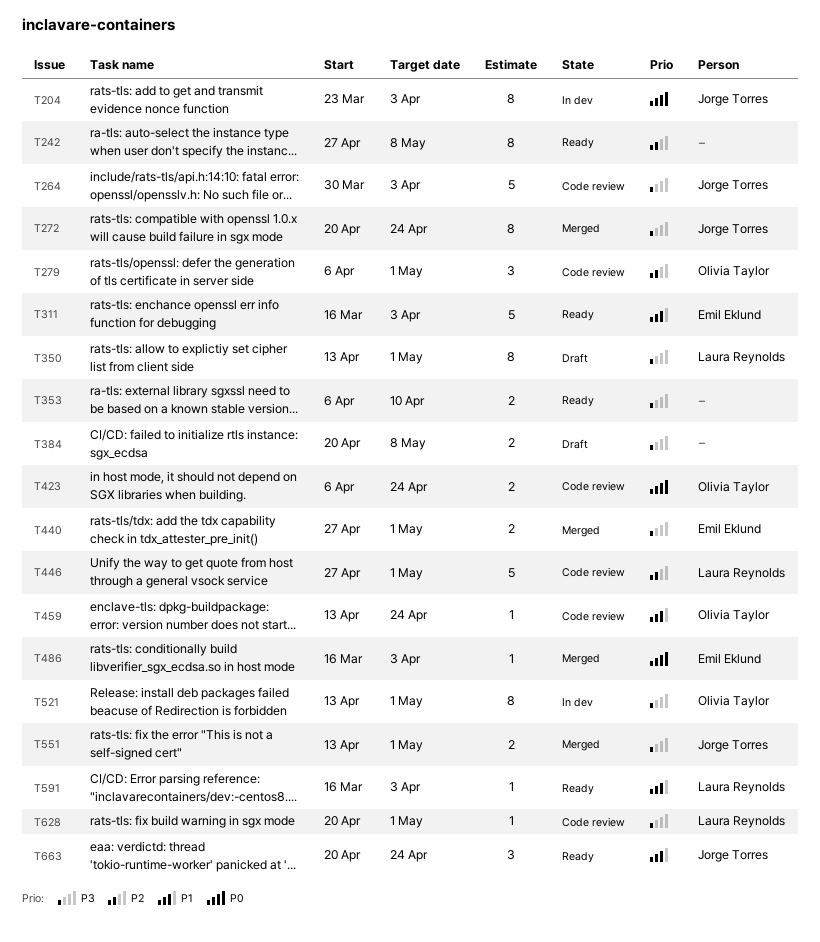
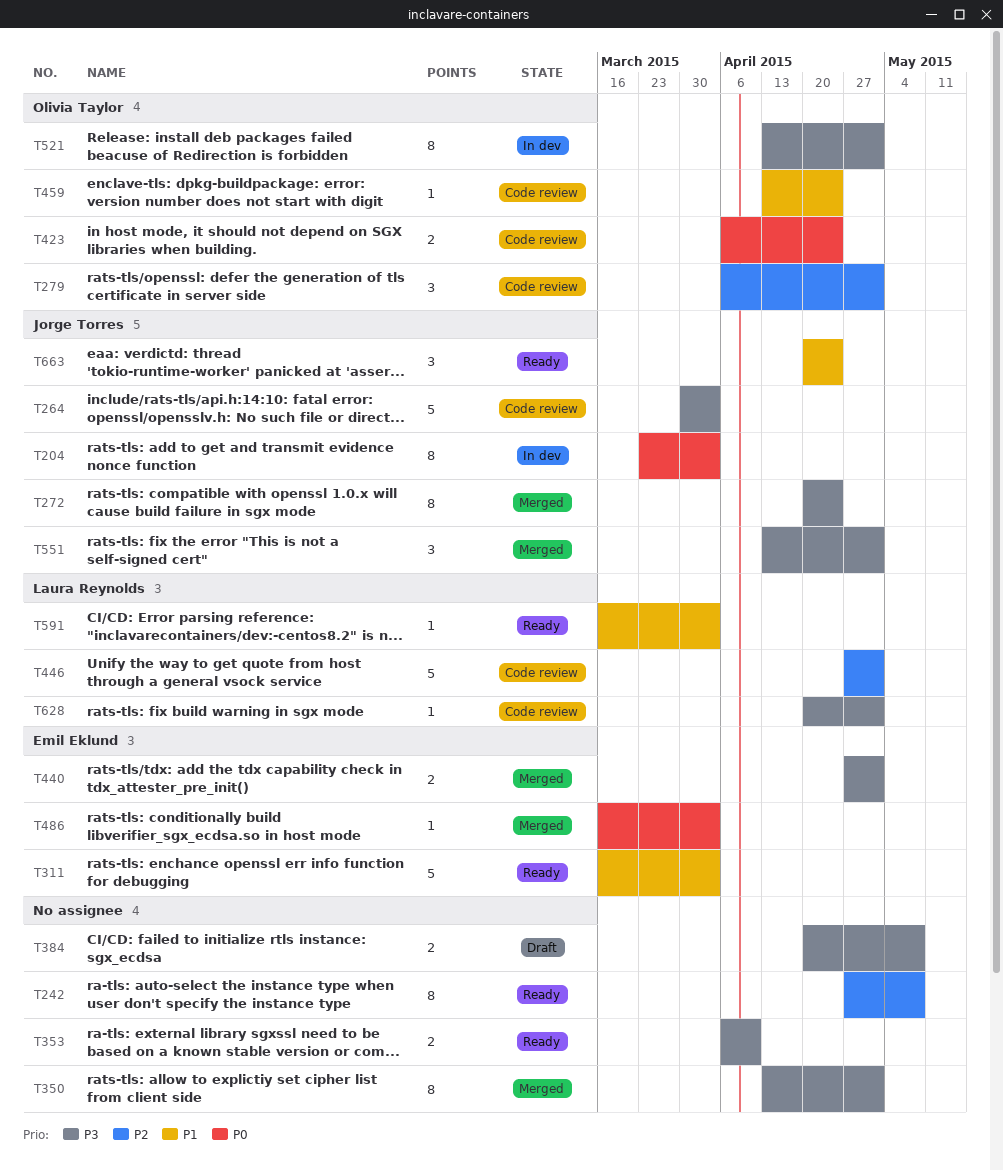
T350, status: Draft -> Merged
T350, owner: Laura Reynolds -> none
T551, estimate: 2 -> 3

